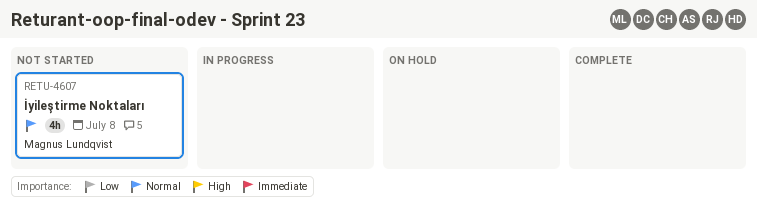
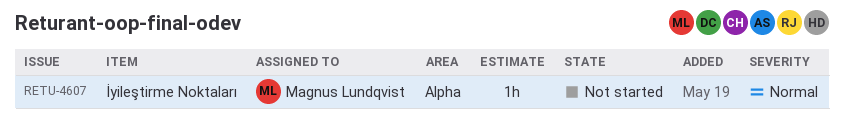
RETU-4607, estimate: 4h -> 1h

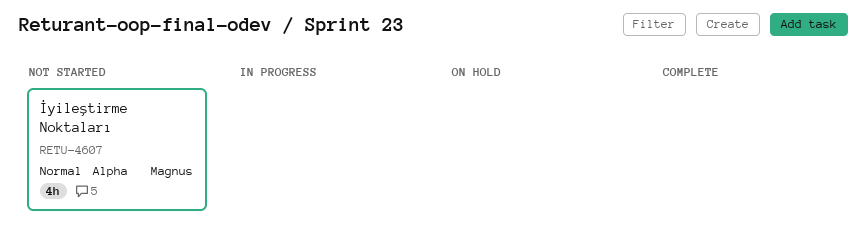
RETU-4607, estimate: 1h -> 4h

